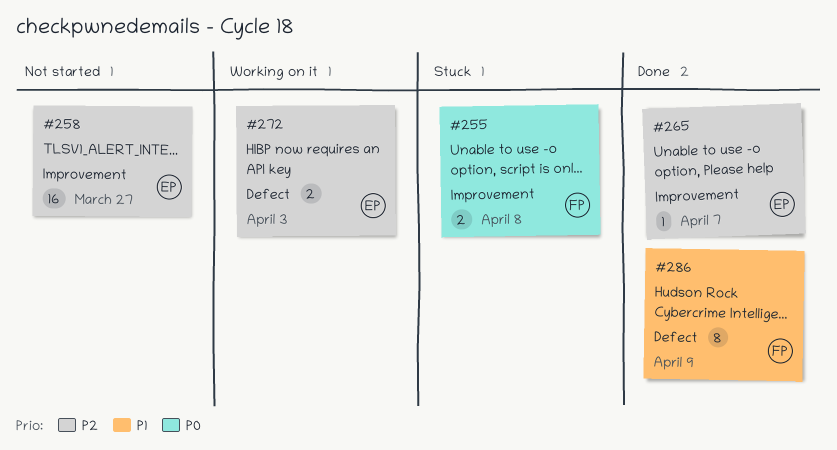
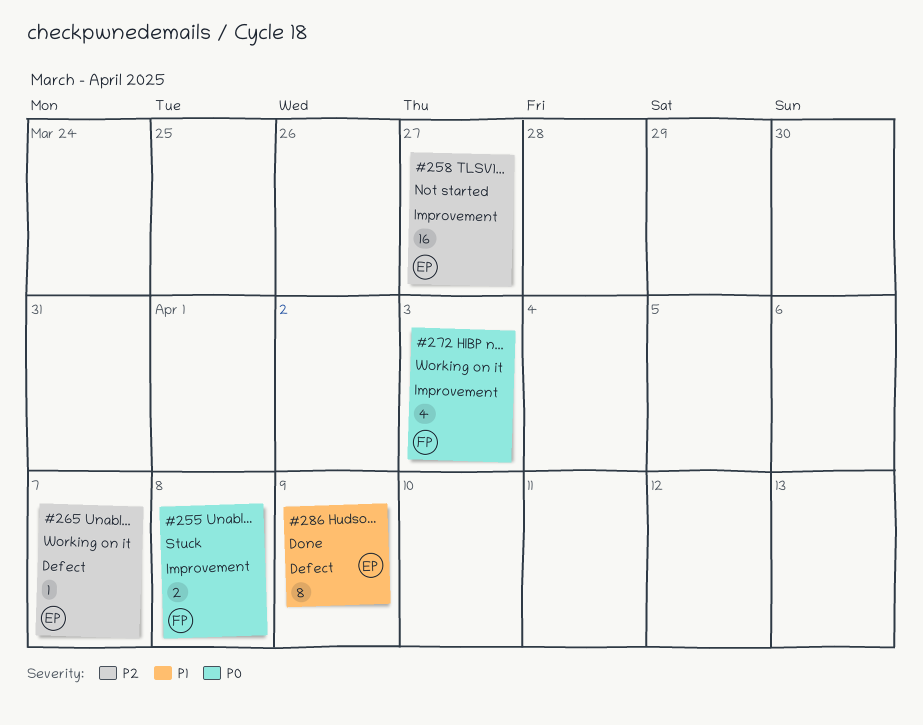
#265, status: Done -> Working on it
#265, label: Improvement -> Defect
#272, owner: EP -> FP
#272, priority: P2 -> P0
#272, label: Defect -> Improvement
#272, estimate: 2 -> 4
#286, owner: FP -> EP

